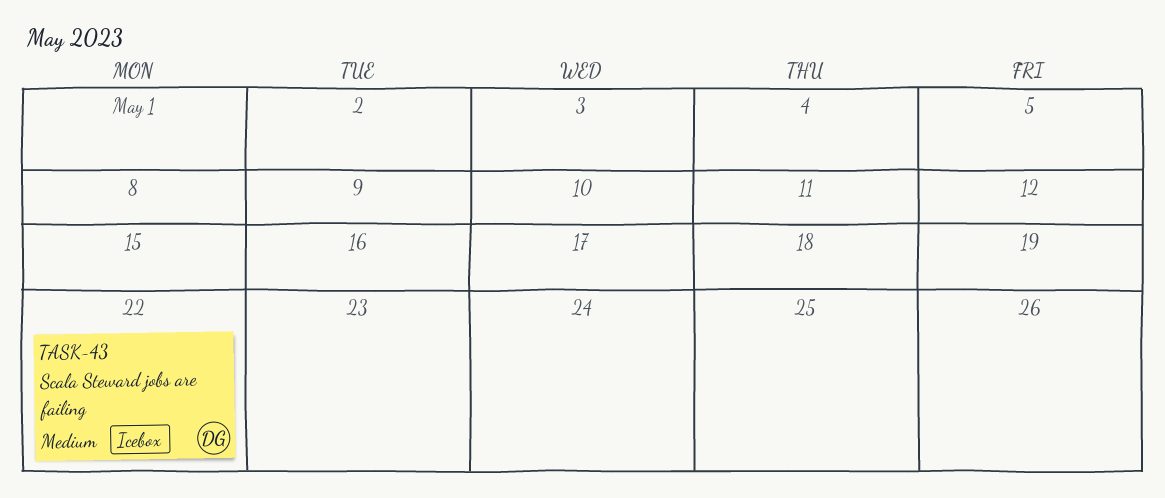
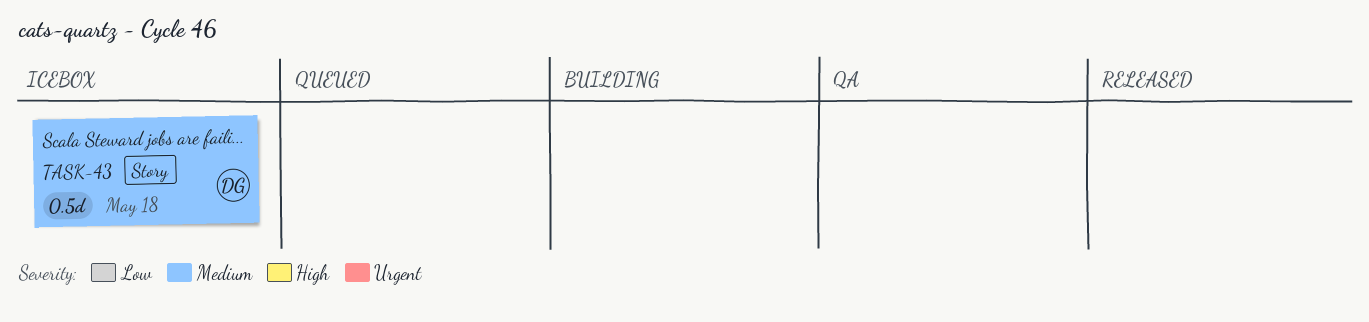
TASK-43, due: May 22 -> May 18

